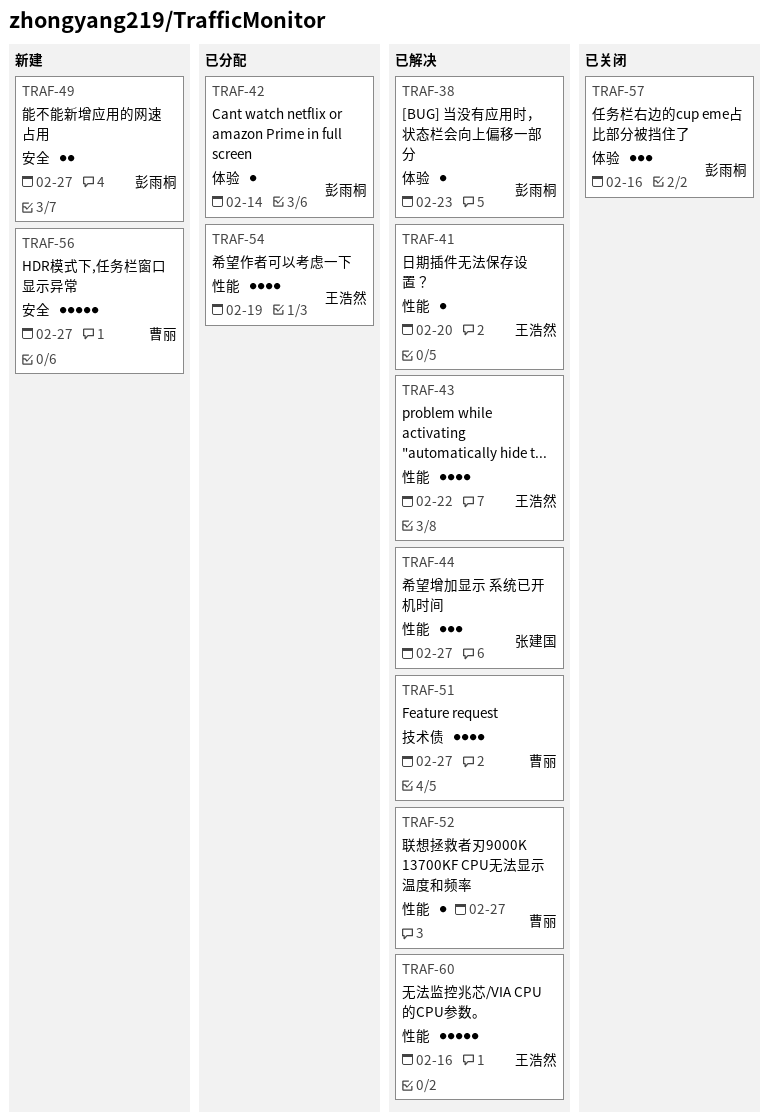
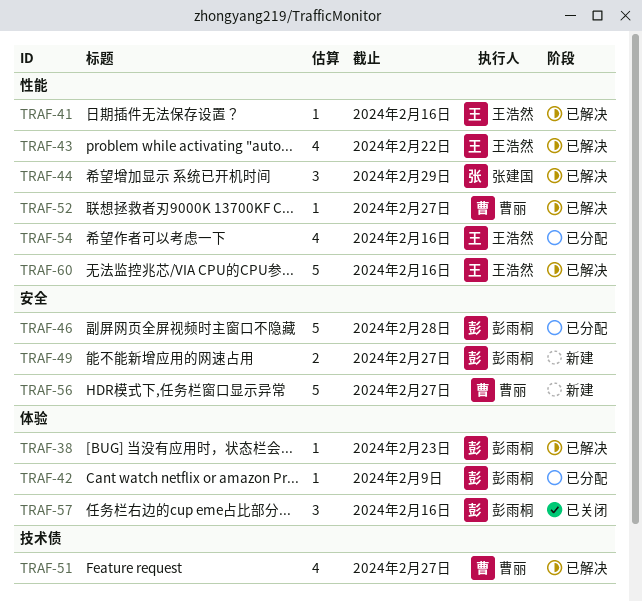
TRAF-41, due: Feb 20 -> Feb 16
TRAF-42, due: Feb 14 -> Feb 9
TRAF-44, due: Feb 27 -> Feb 29
TRAF-46: none -> present
TRAF-54, due: Feb 19 -> Feb 16

